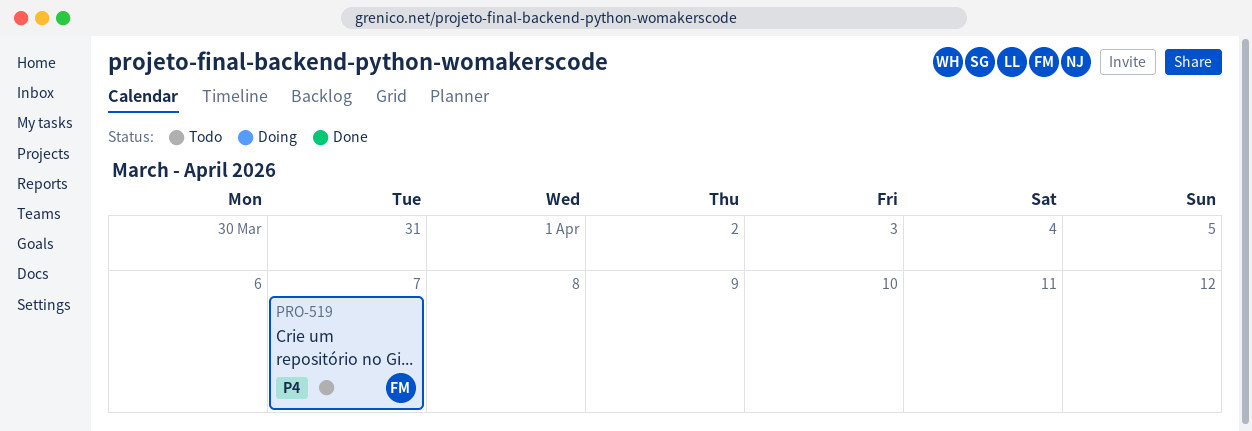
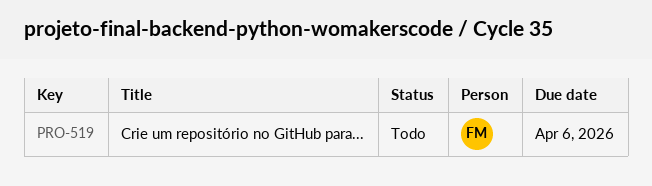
PRO-519, due: Apr 7 -> Apr 6

